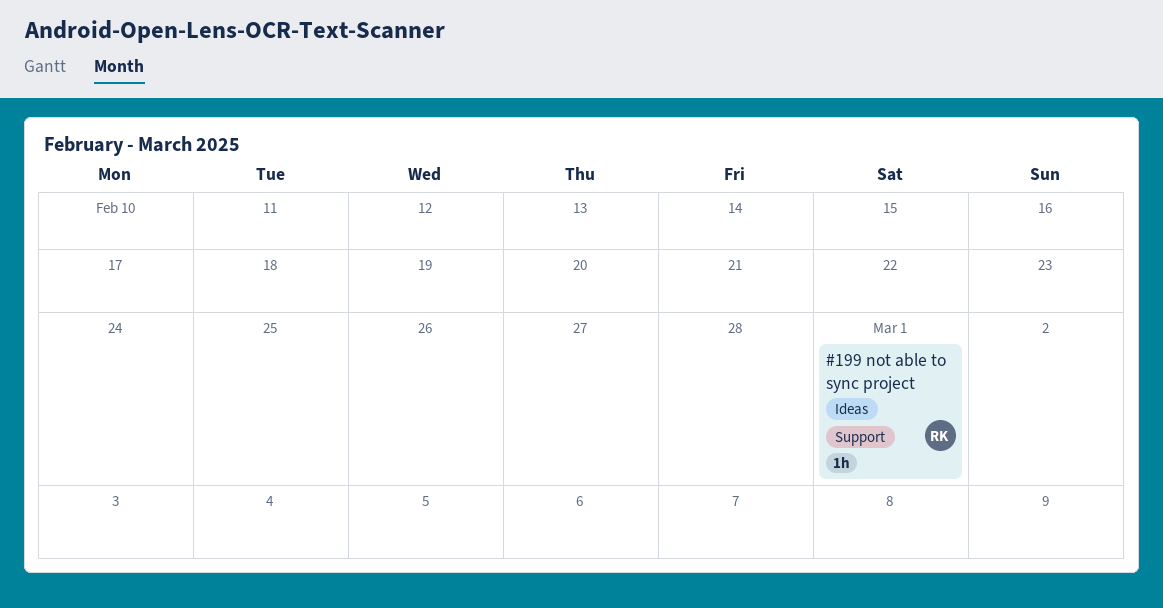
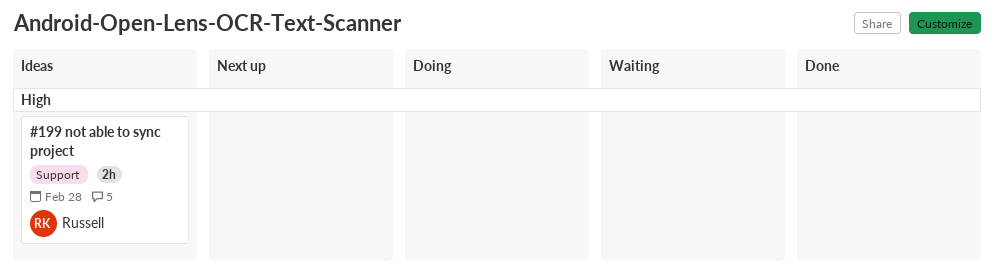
#199, estimate: 1h -> 2h
#199, due: Mar 1 -> Feb 28

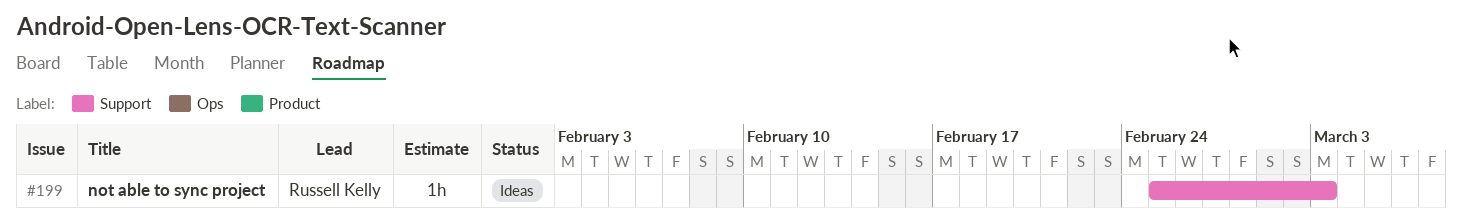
#199, estimate: 2h -> 1h
#199, due: Feb 28 -> Mar 3

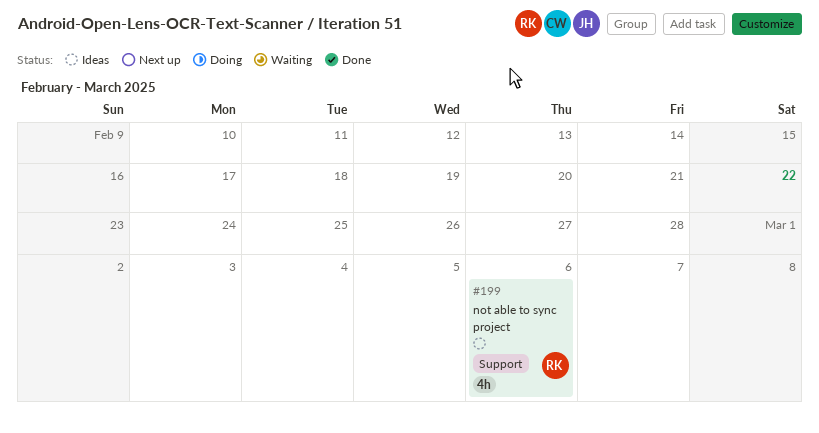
#199, estimate: 1h -> 4h
#199, due: Mar 3 -> Mar 6

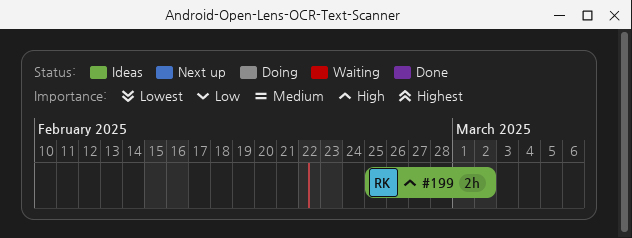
#199, estimate: 4h -> 2h
#199, due: Mar 6 -> Mar 2

